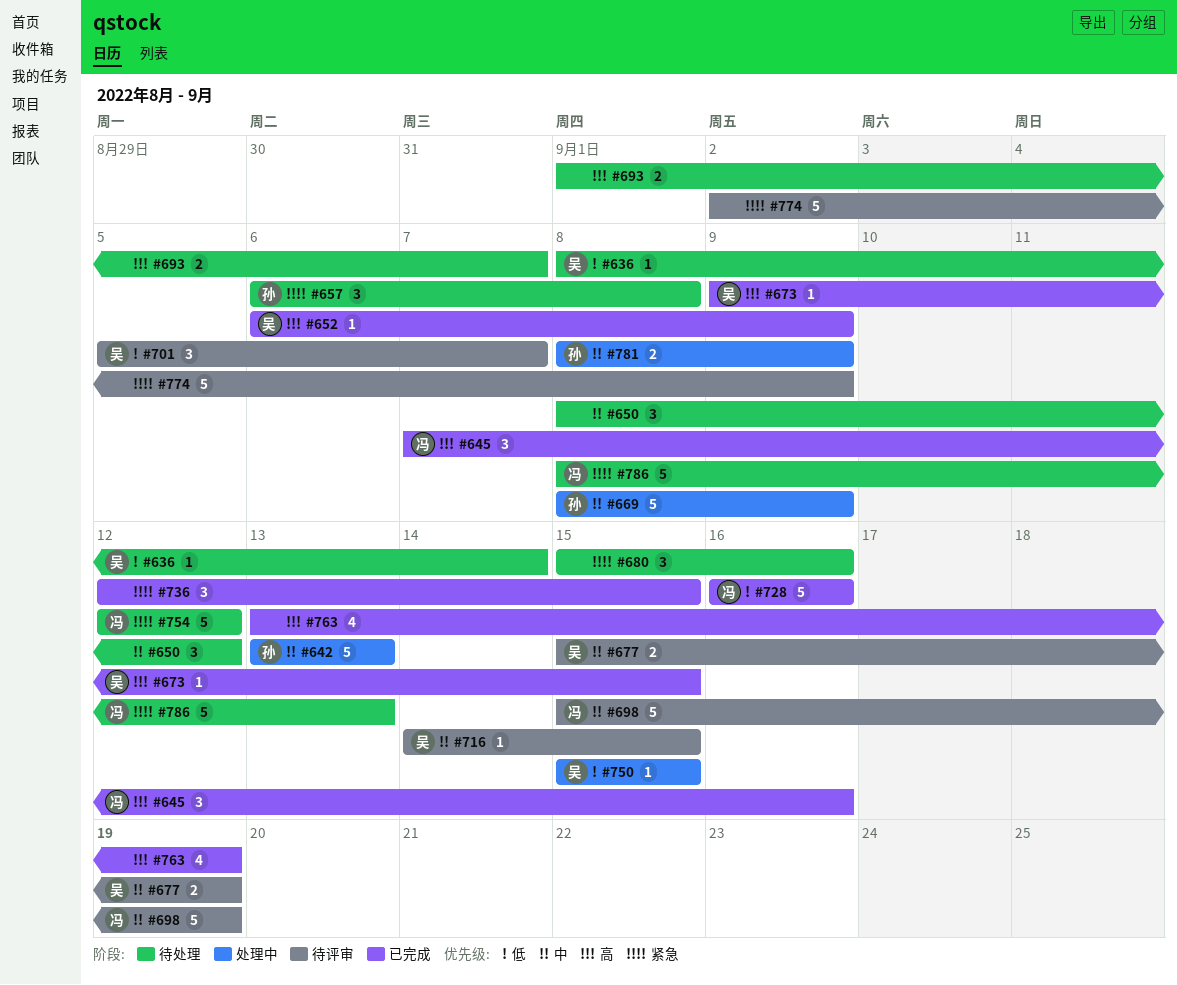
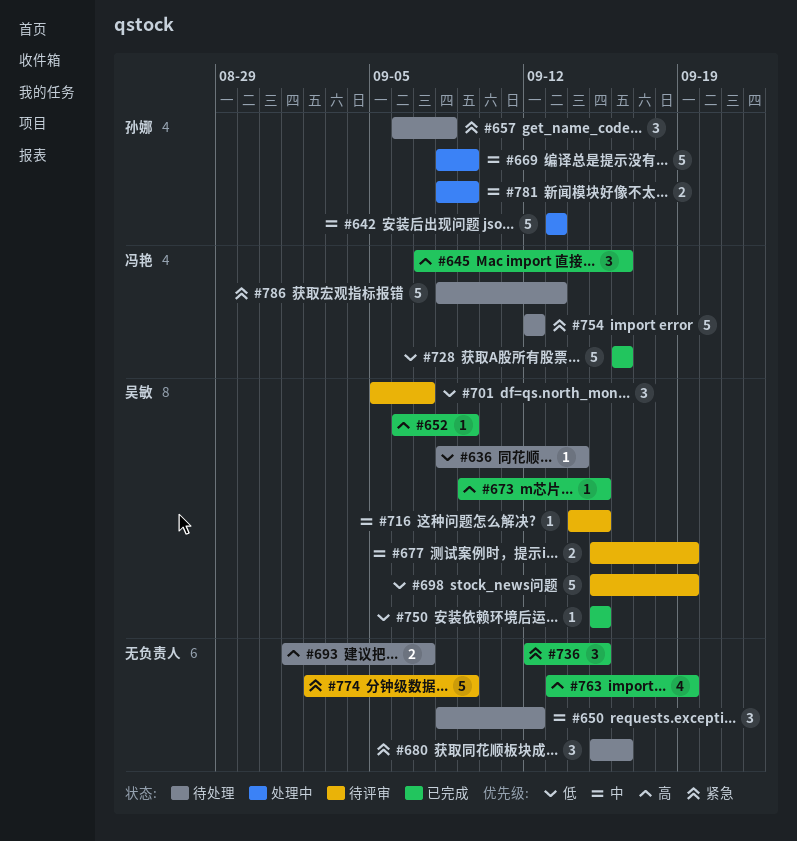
#698, owner: 冯艳 -> 吴敏
#698, priority: 中 -> 低
#750, status: 处理中 -> 已完成

